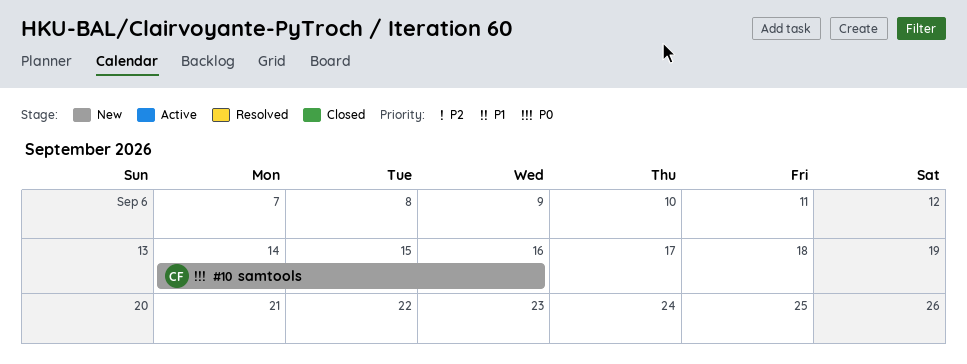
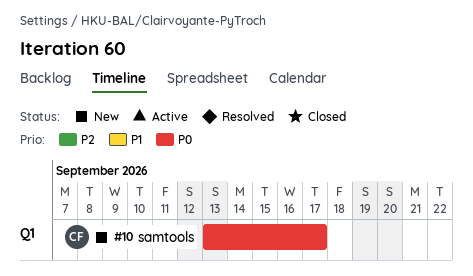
#10, start: Sep 14 -> Sep 13
#10, due: Sep 16 -> Sep 17

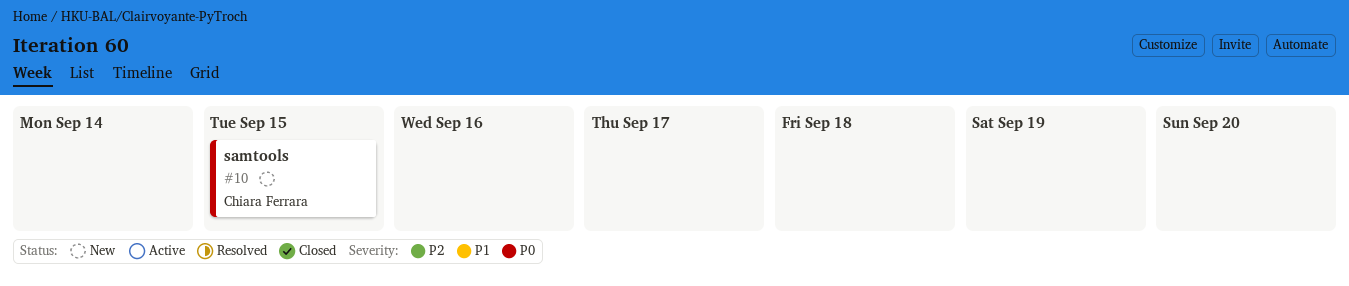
#10, due: Sep 17 -> Sep 15

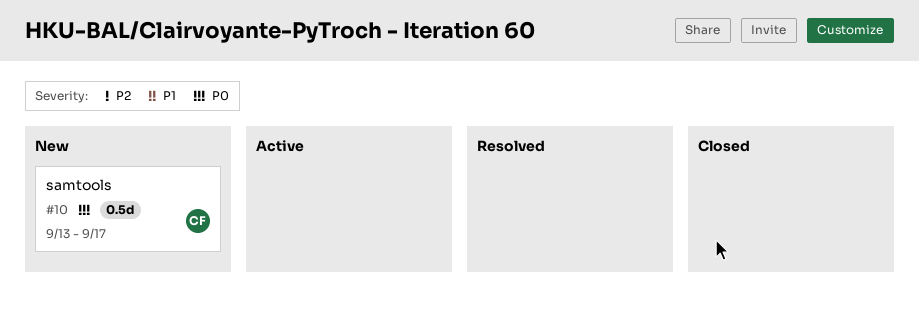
#10, due: Sep 15 -> Sep 17

